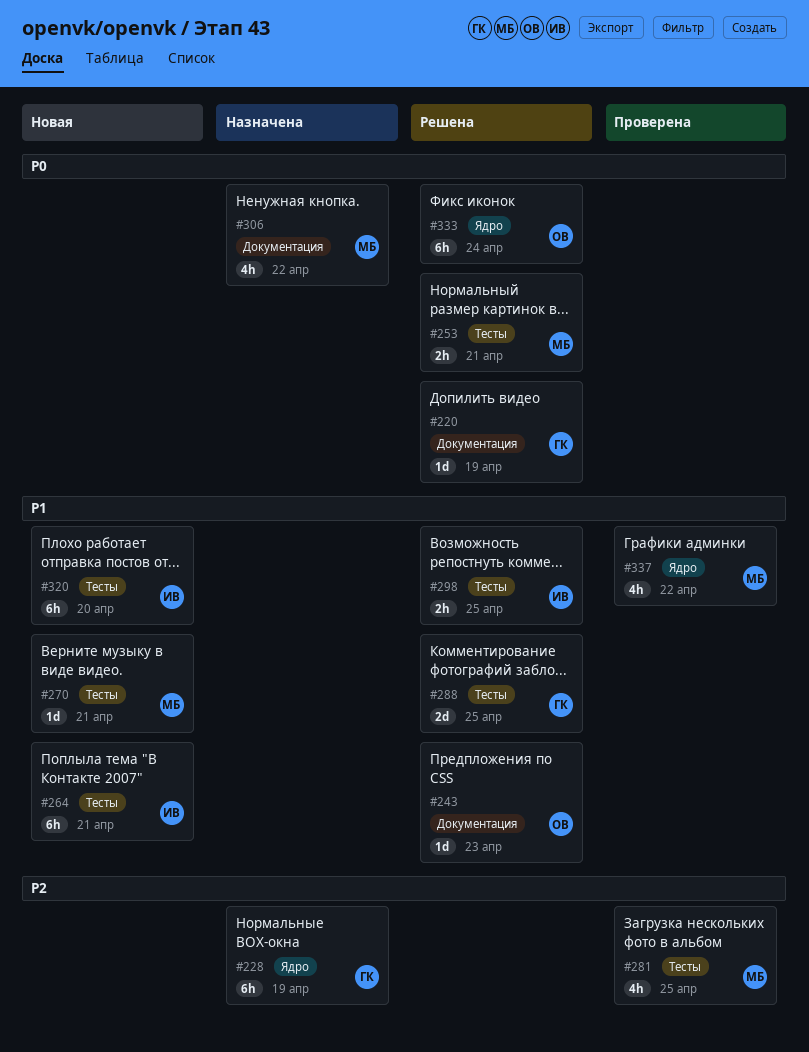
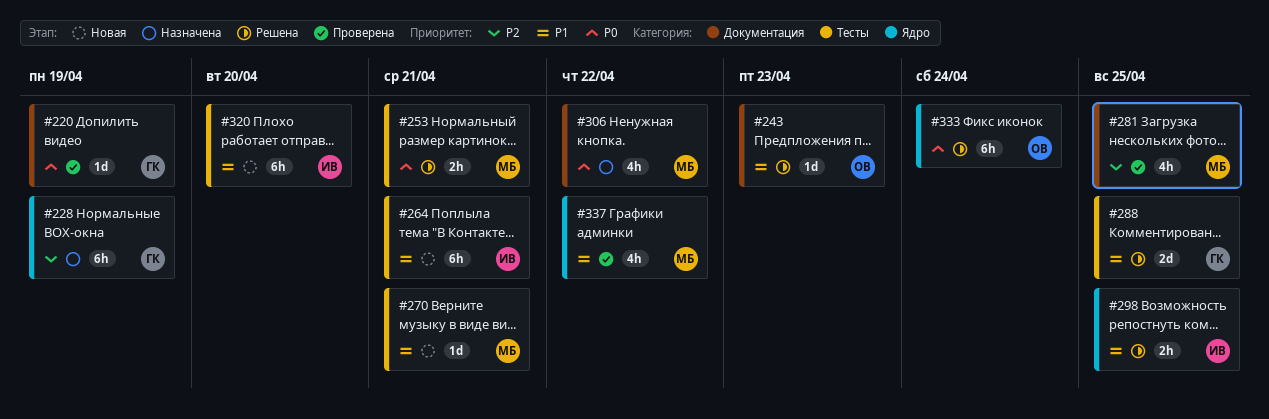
#220, status: Решена -> Проверена
#281, label: Тесты -> Документация
#298, label: Тесты -> Ядро

